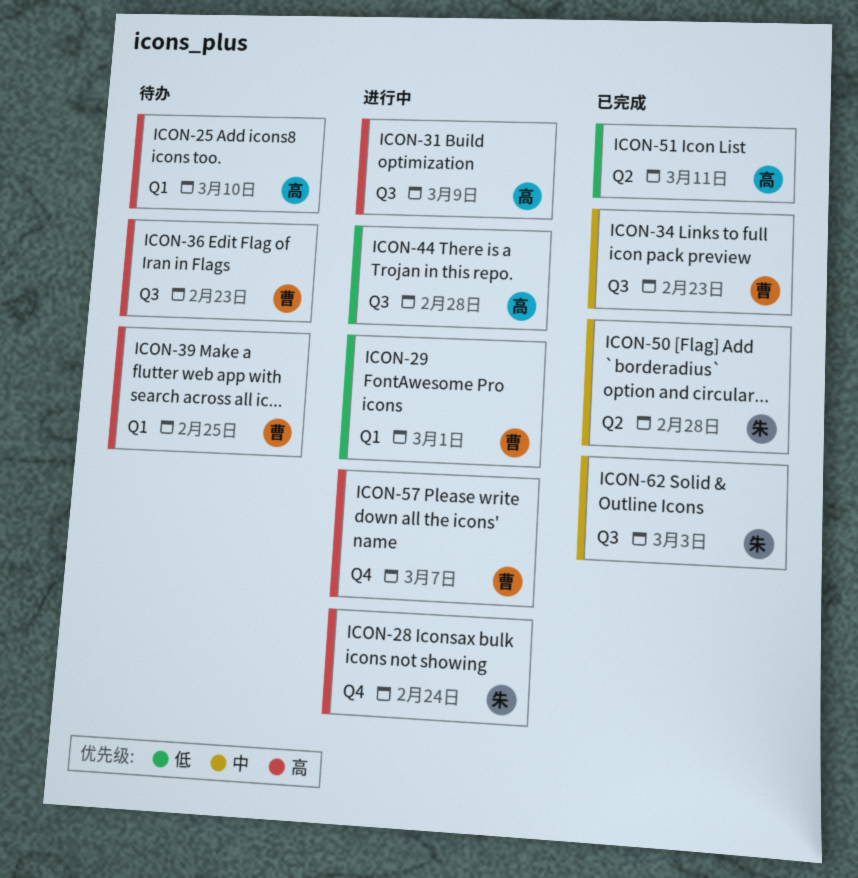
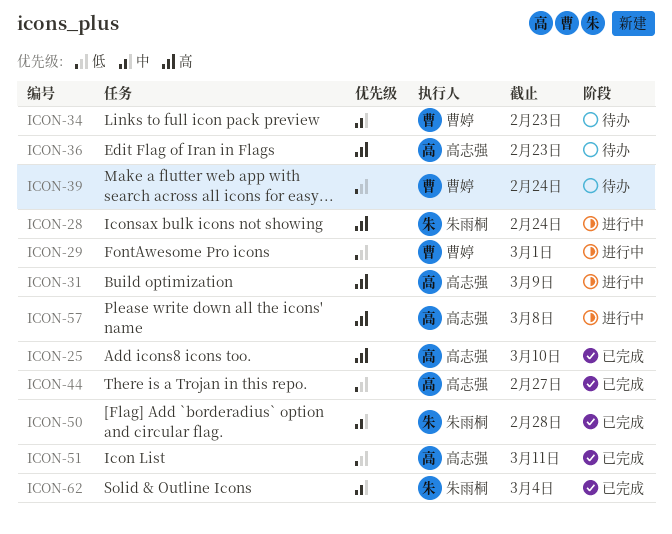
ICON-25, status: 待办 -> 已完成
ICON-34, status: 已完成 -> 待办
ICON-36, owner: 曹婷 -> 高志强
ICON-39, priority: 高 -> 低
ICON-39, due: Feb 25 -> Feb 24
ICON-44, status: 进行中 -> 已完成
ICON-44, due: Feb 28 -> Feb 27
ICON-57, owner: 曹婷 -> 高志强
ICON-57, due: Mar 7 -> Mar 8
ICON-62, due: Mar 3 -> Mar 4

